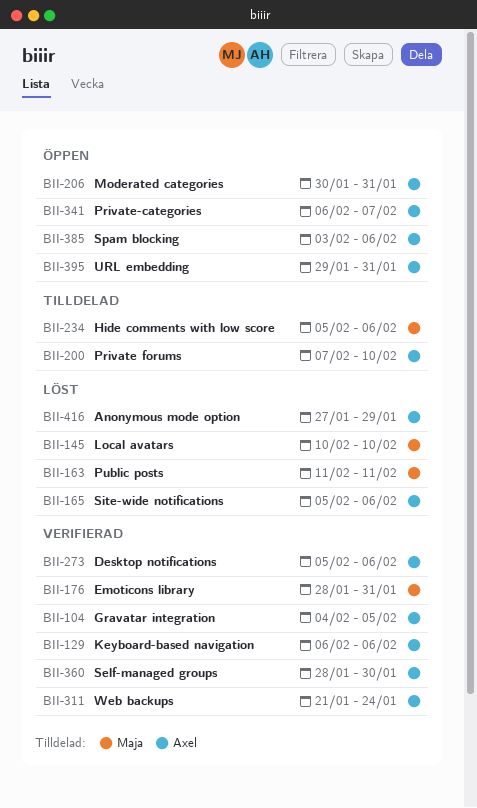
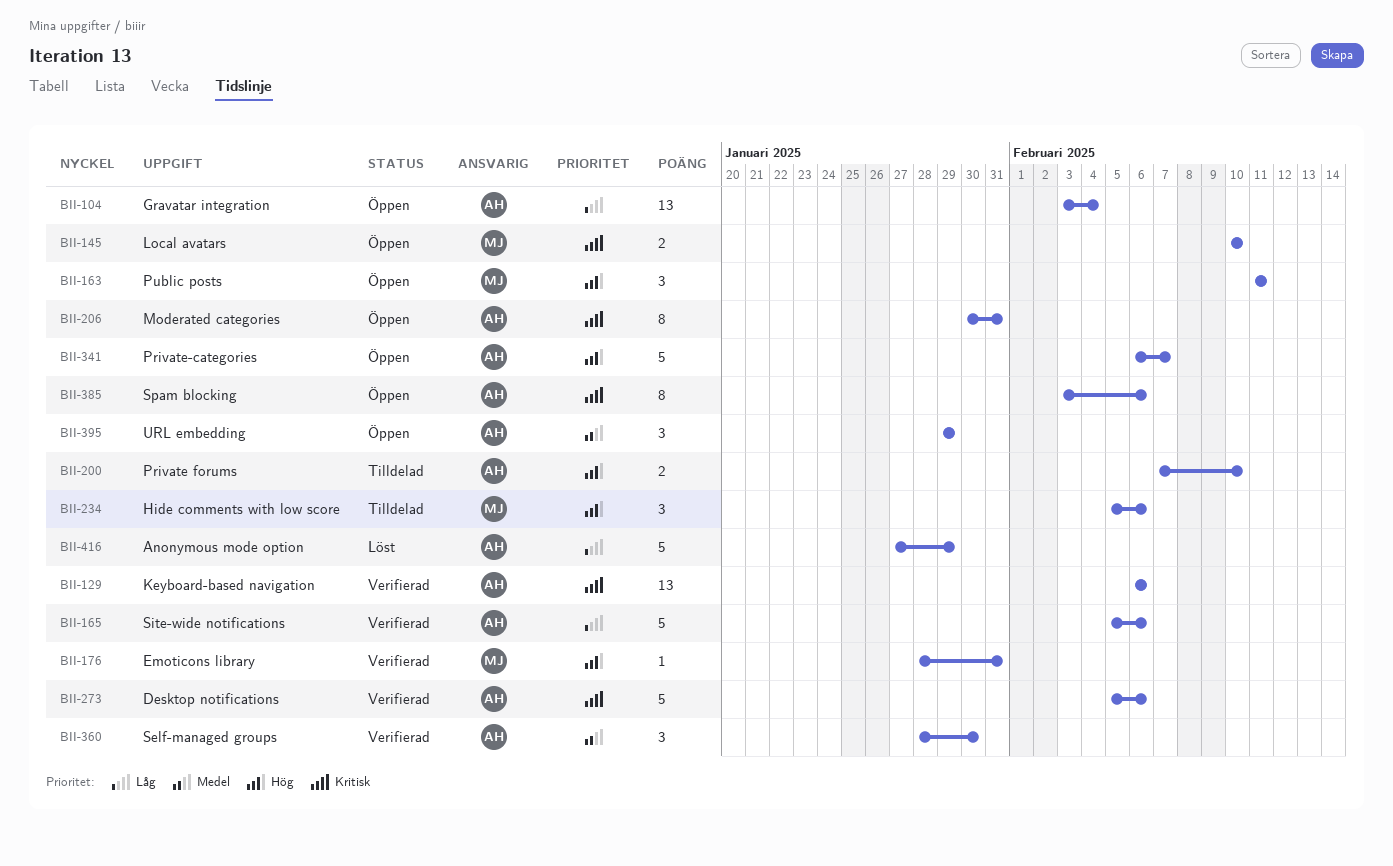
BII-104, status: Verifierad -> Öppen
BII-104, start: Feb 4 -> Feb 3
BII-104, due: Feb 5 -> Feb 4
BII-145, status: Löst -> Öppen
BII-163, status: Löst -> Öppen
BII-165, status: Löst -> Verifierad
BII-311: present -> none
BII-395, due: Jan 31 -> Jan 29

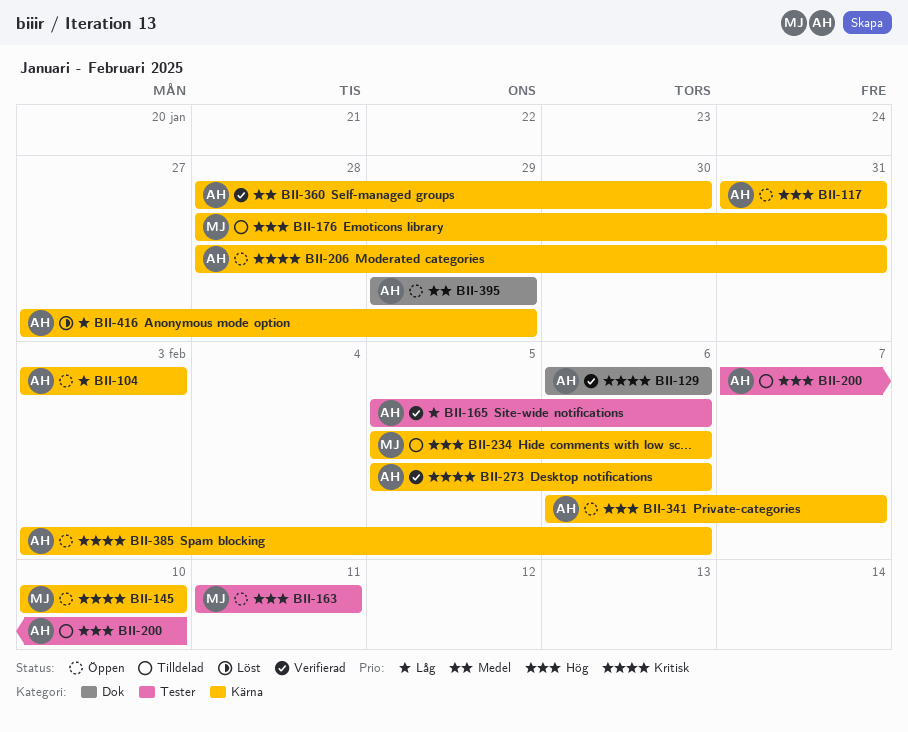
BII-104, due: Feb 4 -> Feb 3
BII-117: none -> present
BII-176, status: Verifierad -> Tilldelad
BII-206, start: Jan 30 -> Jan 28

